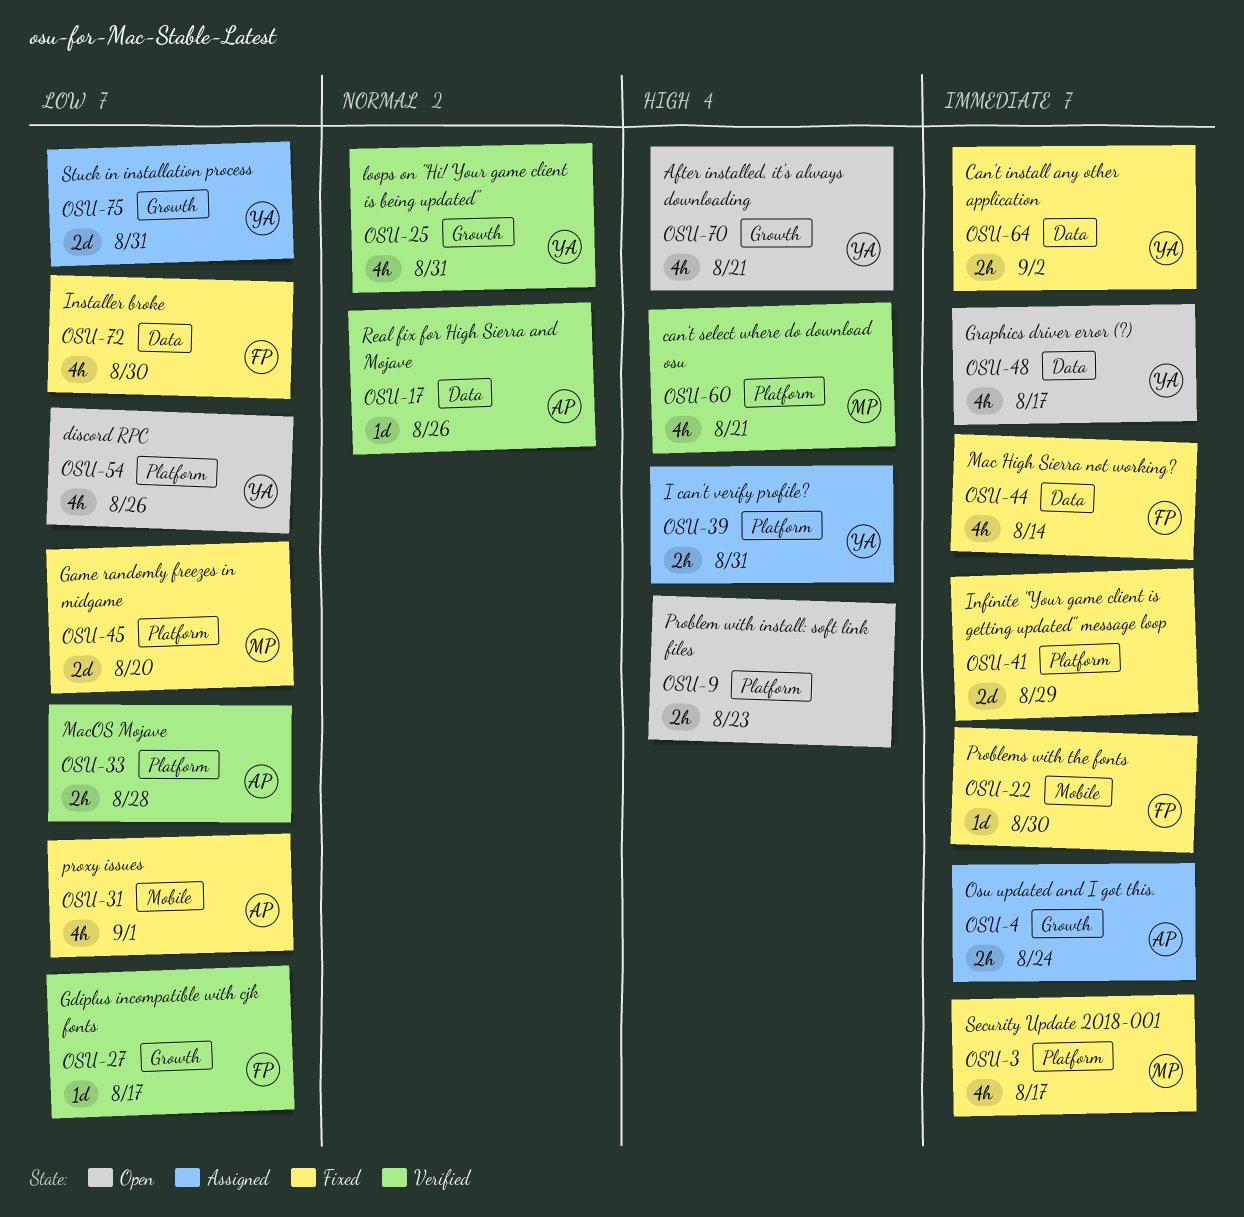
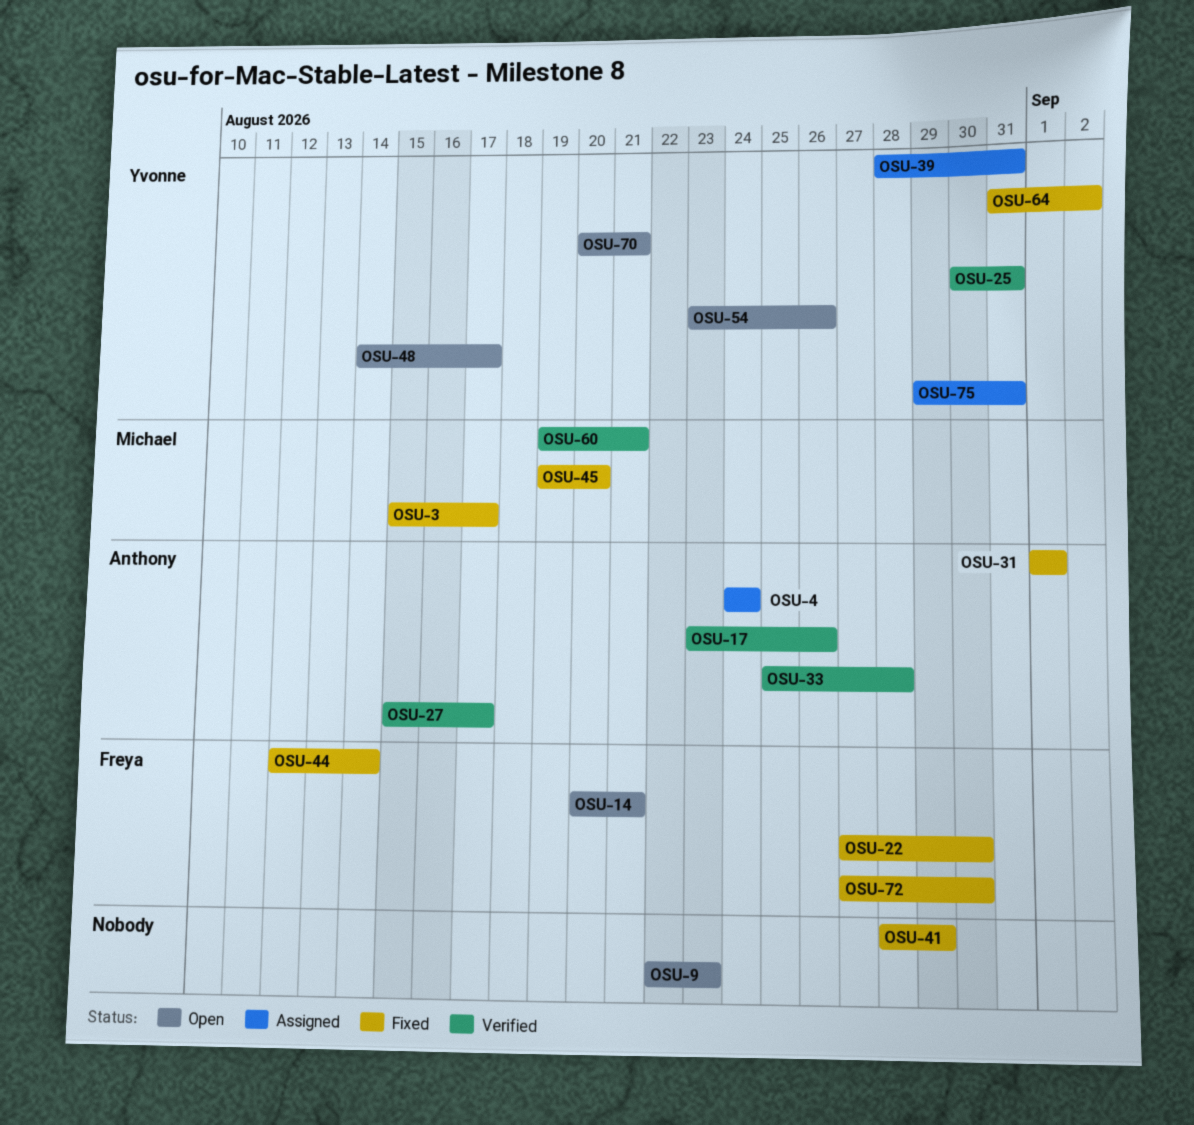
OSU-14: none -> present
OSU-27, owner: Freya -> Anthony

